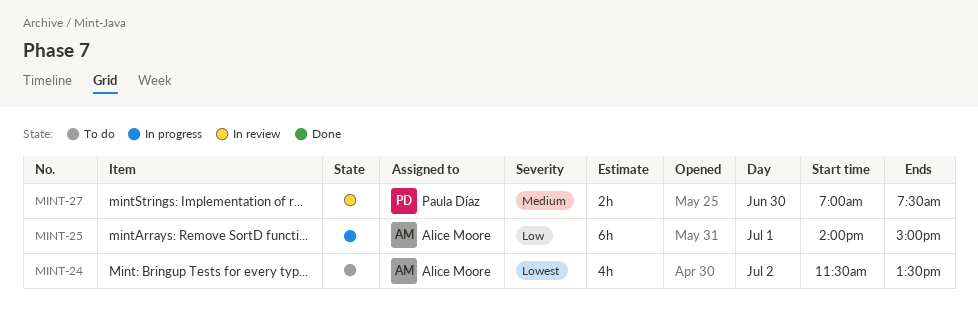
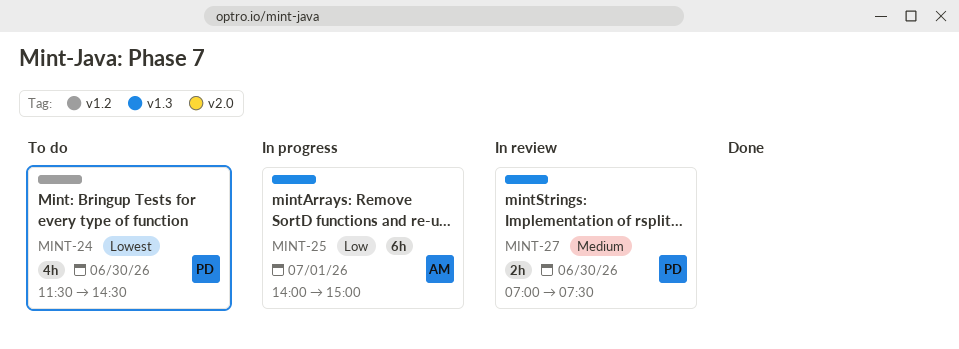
MINT-24, owner: Alice Moore -> Paula Díaz
MINT-24, day: Jul 2 -> Jun 30
MINT-24, ends: 13:30 -> 14:30

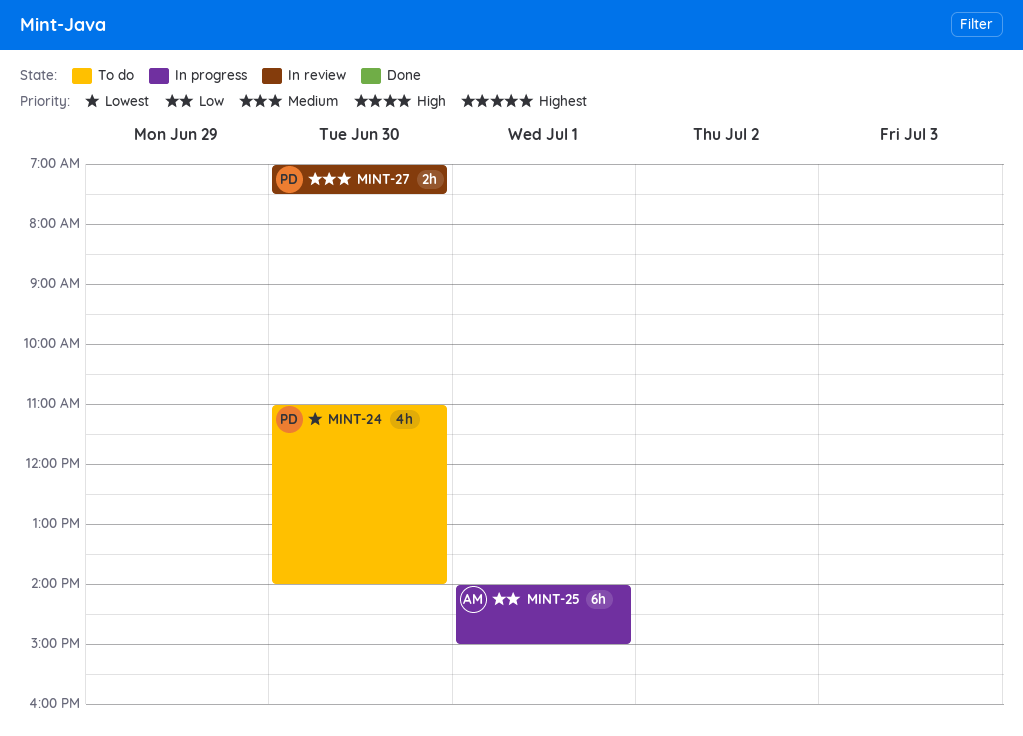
MINT-24, begins: 11:30 -> 11:00
MINT-24, ends: 14:30 -> 14:00

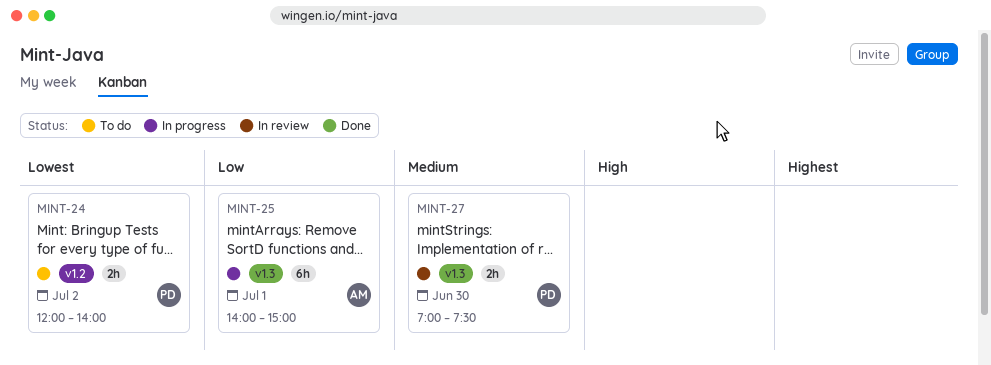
MINT-24, estimate: 4h -> 2h
MINT-24, day: Jun 30 -> Jul 2
MINT-24, begins: 11:00 -> 12:00

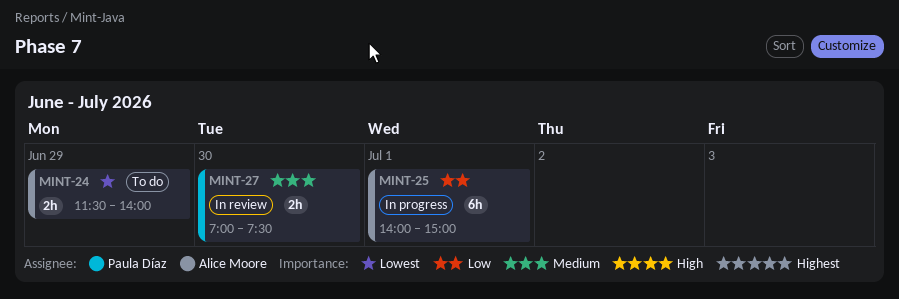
MINT-24, owner: Paula Díaz -> Alice Moore
MINT-24, day: Jul 2 -> Jun 29
MINT-24, begins: 12:00 -> 11:30

